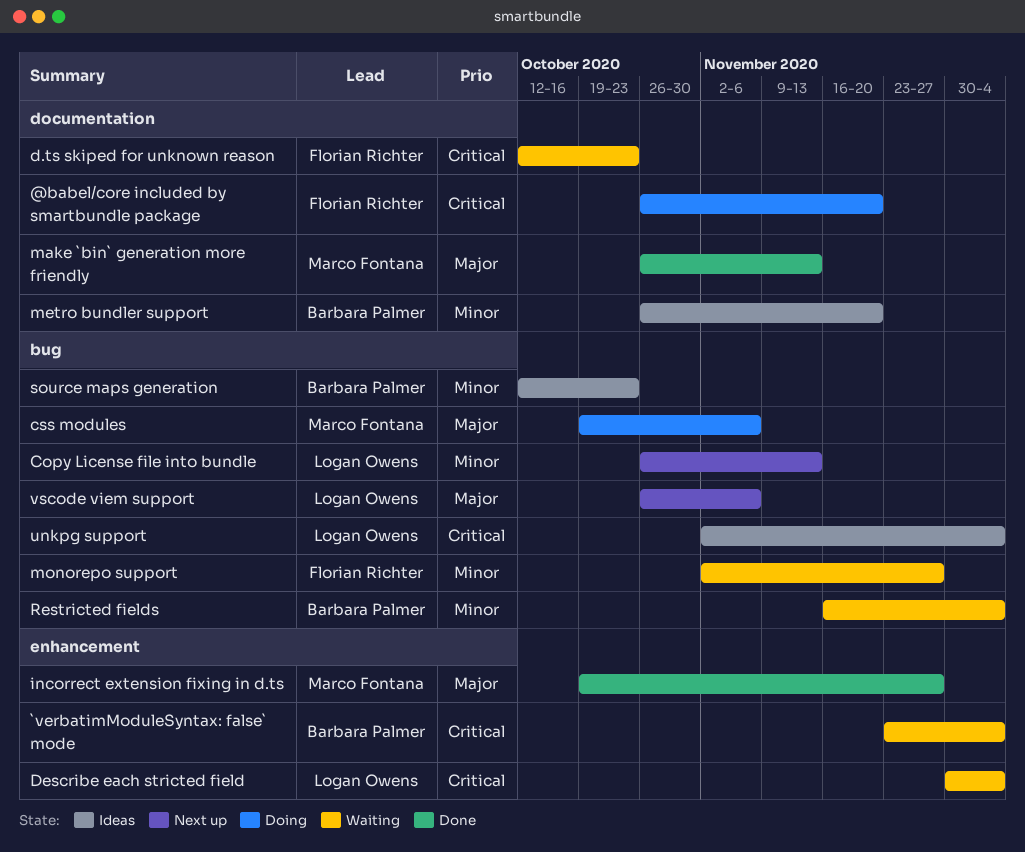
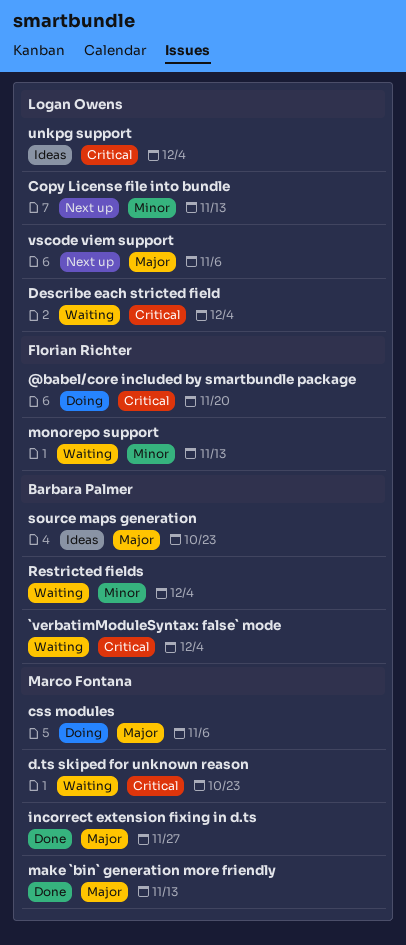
d.ts skiped for unknown reason, owner: Florian Richter -> Marco Fontana
metro bundler support: present -> none
monorepo support, due: Nov 27 -> Nov 13
source maps generation, priority: Minor -> Major

